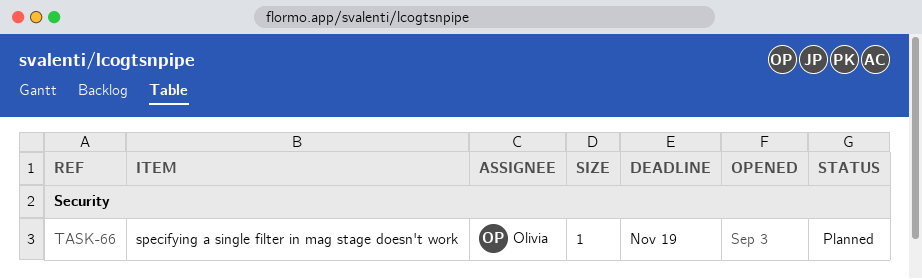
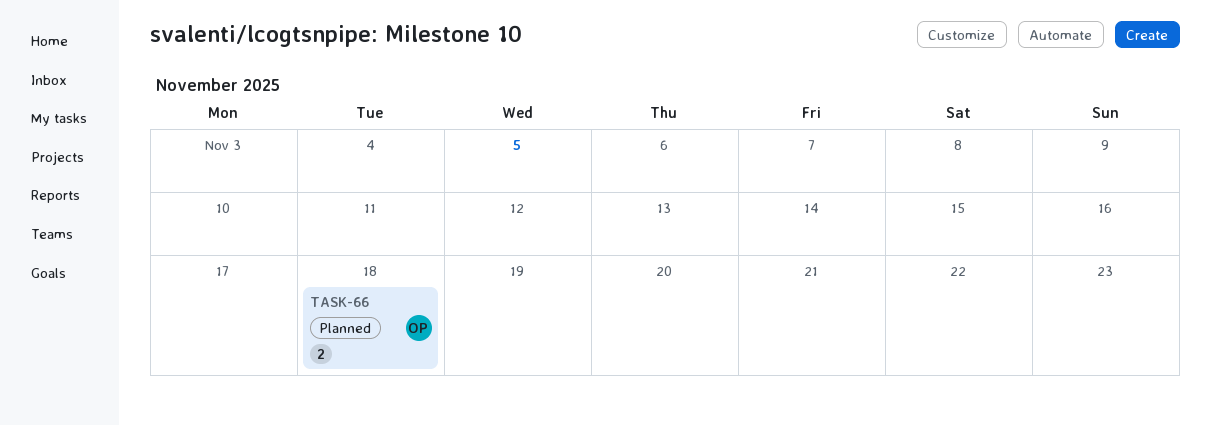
TASK-66, estimate: 1 -> 2
TASK-66, due: Nov 19 -> Nov 18

